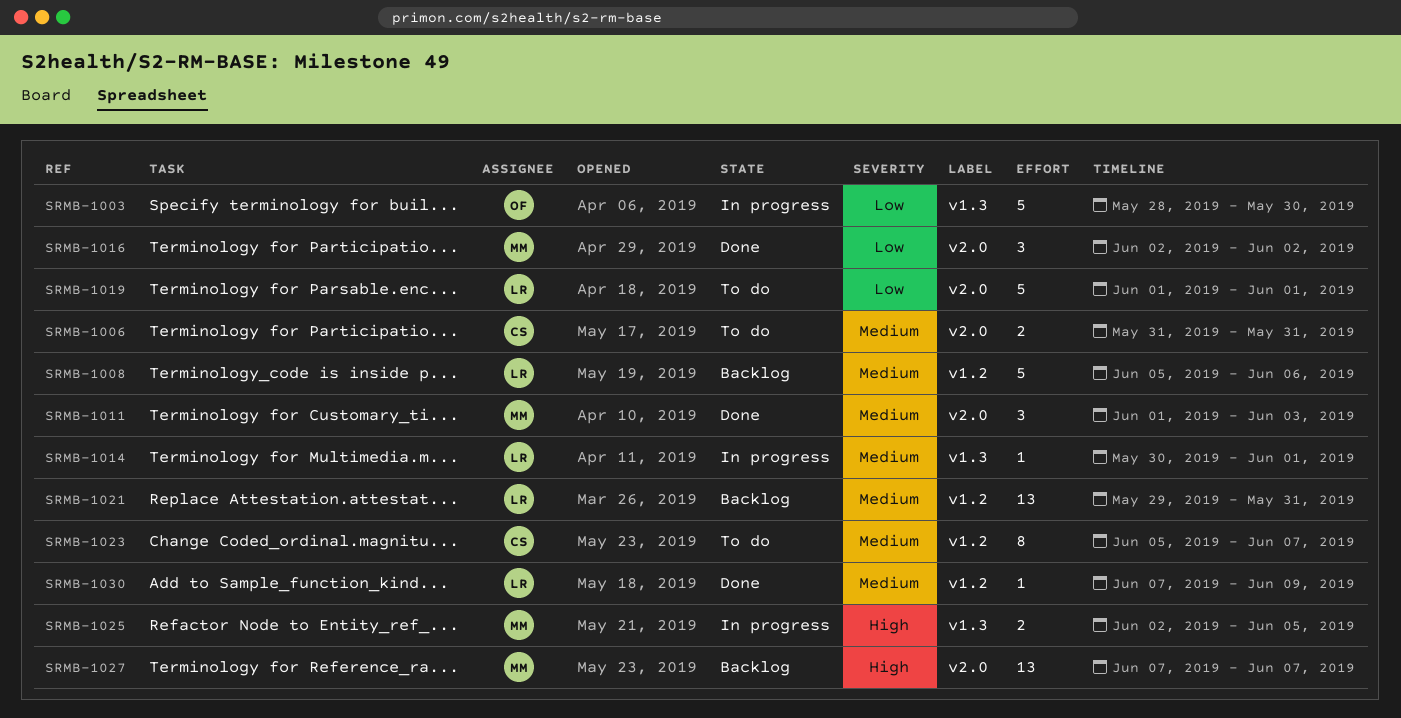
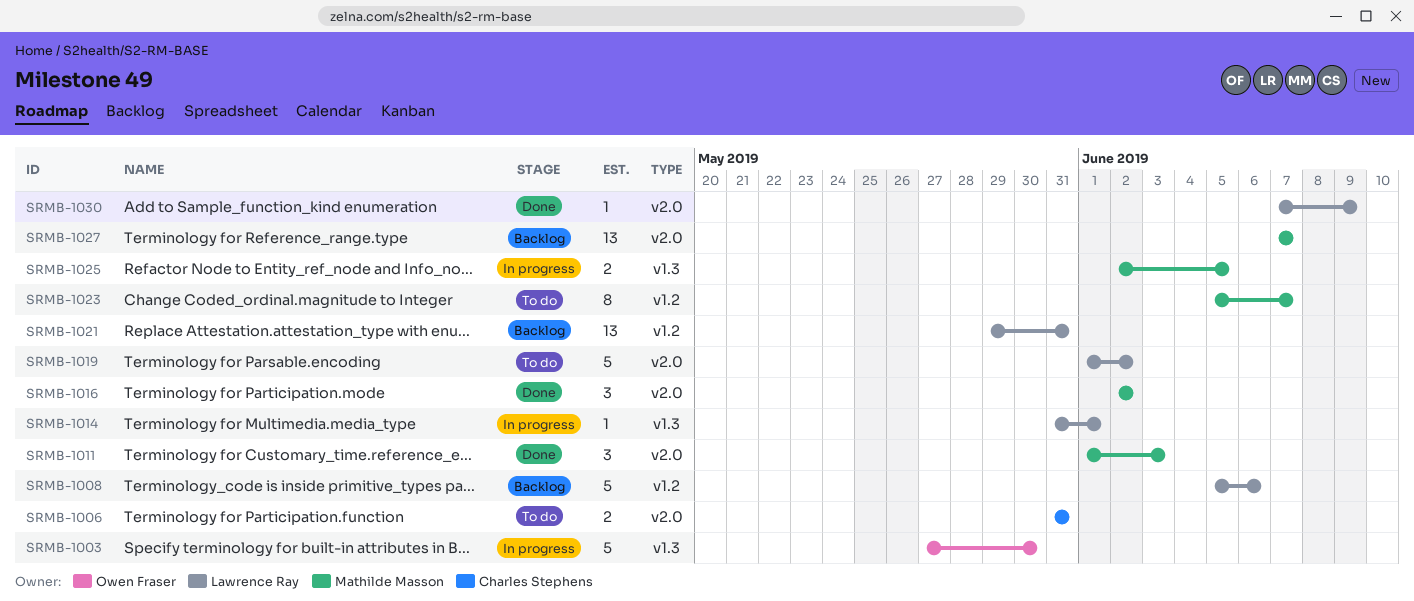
SRMB-1003, start: May 28 -> May 27
SRMB-1014, start: May 30 -> May 31
SRMB-1019, due: Jun 1 -> Jun 2
SRMB-1023, owner: Charles Stephens -> Mathilde Masson
SRMB-1030, label: v1.2 -> v2.0

